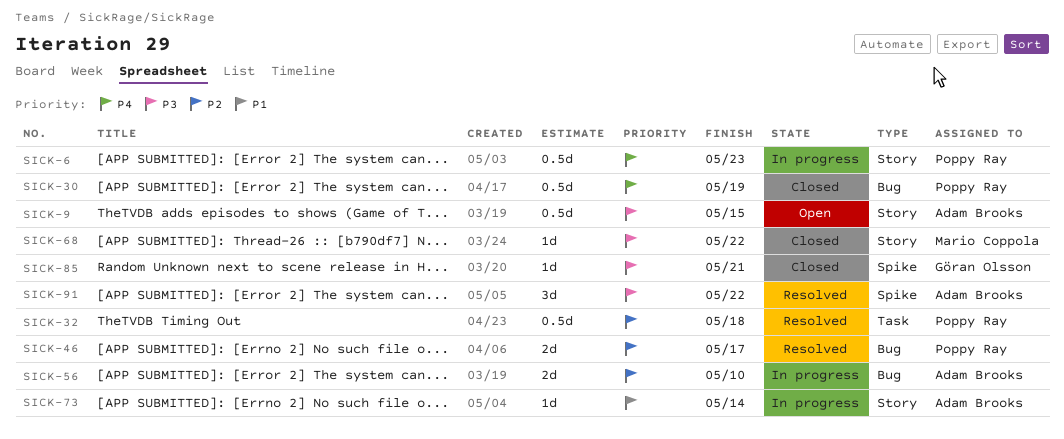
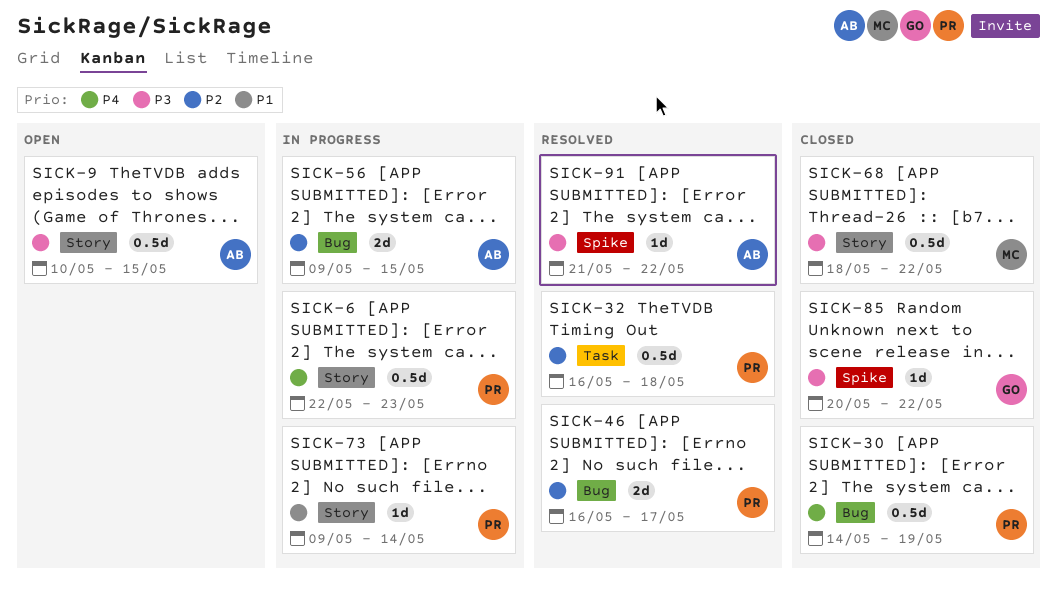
SICK-56, due: May 10 -> May 15
SICK-68, estimate: 1d -> 0.5d
SICK-73, owner: Adam Brooks -> Poppy Ray
SICK-85, due: May 21 -> May 22
SICK-91, estimate: 3d -> 1d

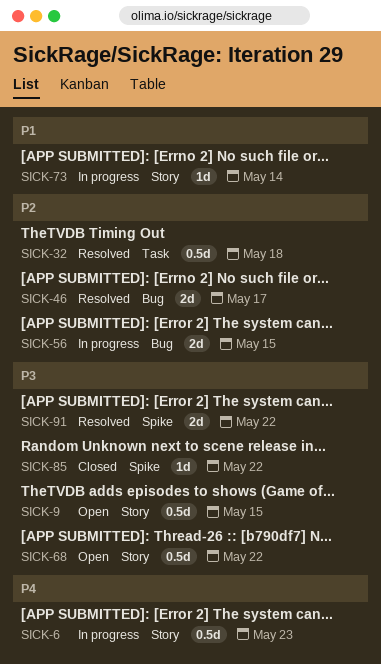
SICK-30: present -> none
SICK-68, status: Closed -> Open
SICK-91, estimate: 1d -> 2d

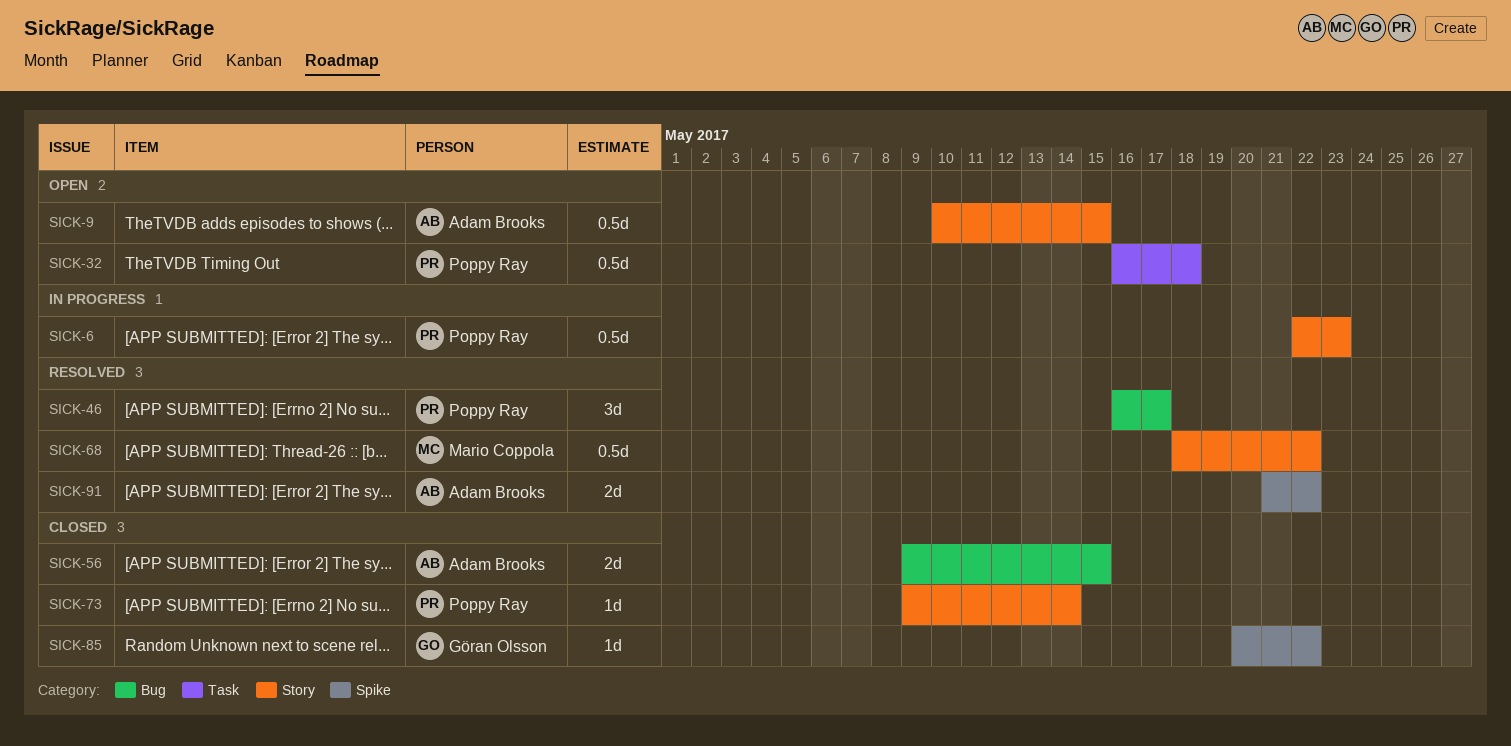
SICK-32, status: Resolved -> Open
SICK-46, estimate: 2d -> 3d
SICK-56, status: In progress -> Closed
SICK-68, status: Open -> Resolved
SICK-73, status: In progress -> Closed

